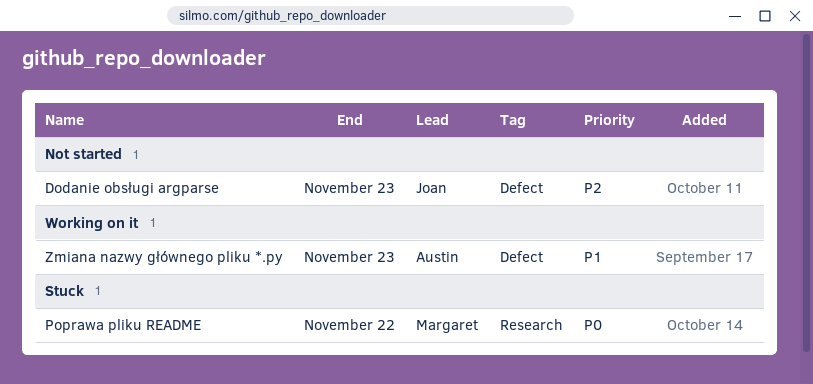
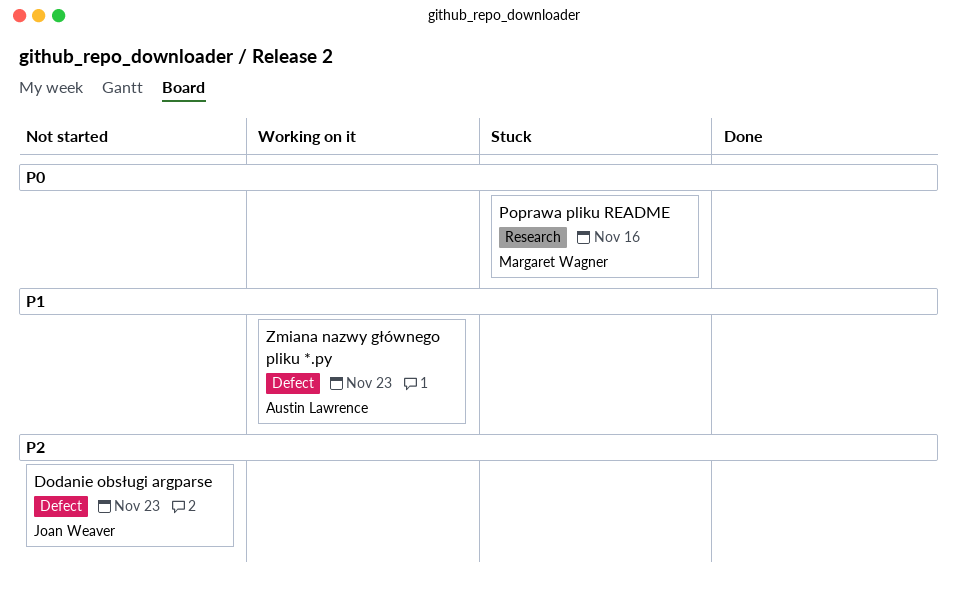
Poprawa pliku README, due: Nov 22 -> Nov 16

